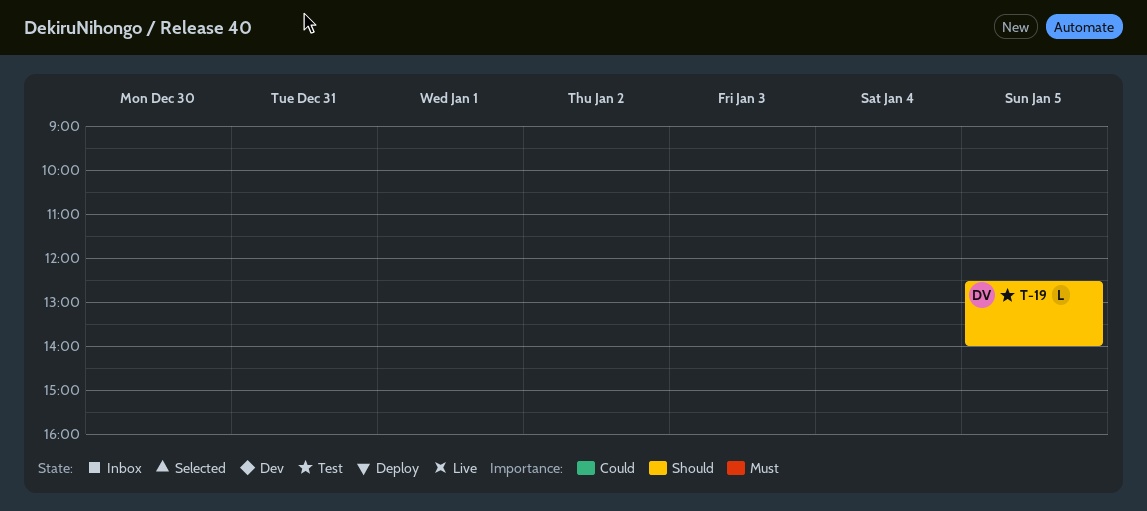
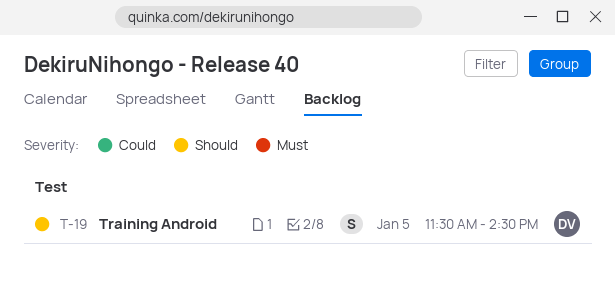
T-19, estimate: L -> S
T-19, begins: 12:30 -> 11:30
T-19, ends: 14:00 -> 14:30

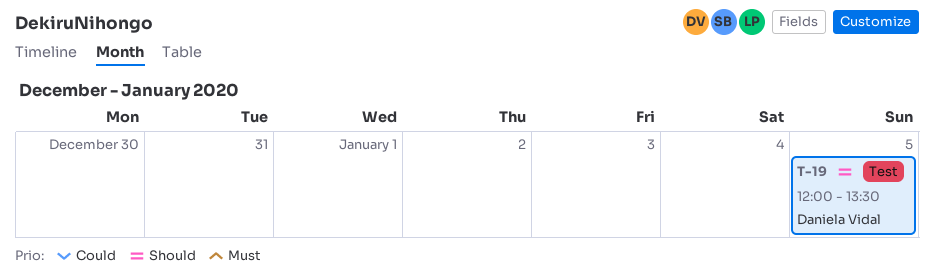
T-19, begins: 11:30 -> 12:00
T-19, ends: 14:30 -> 13:30

